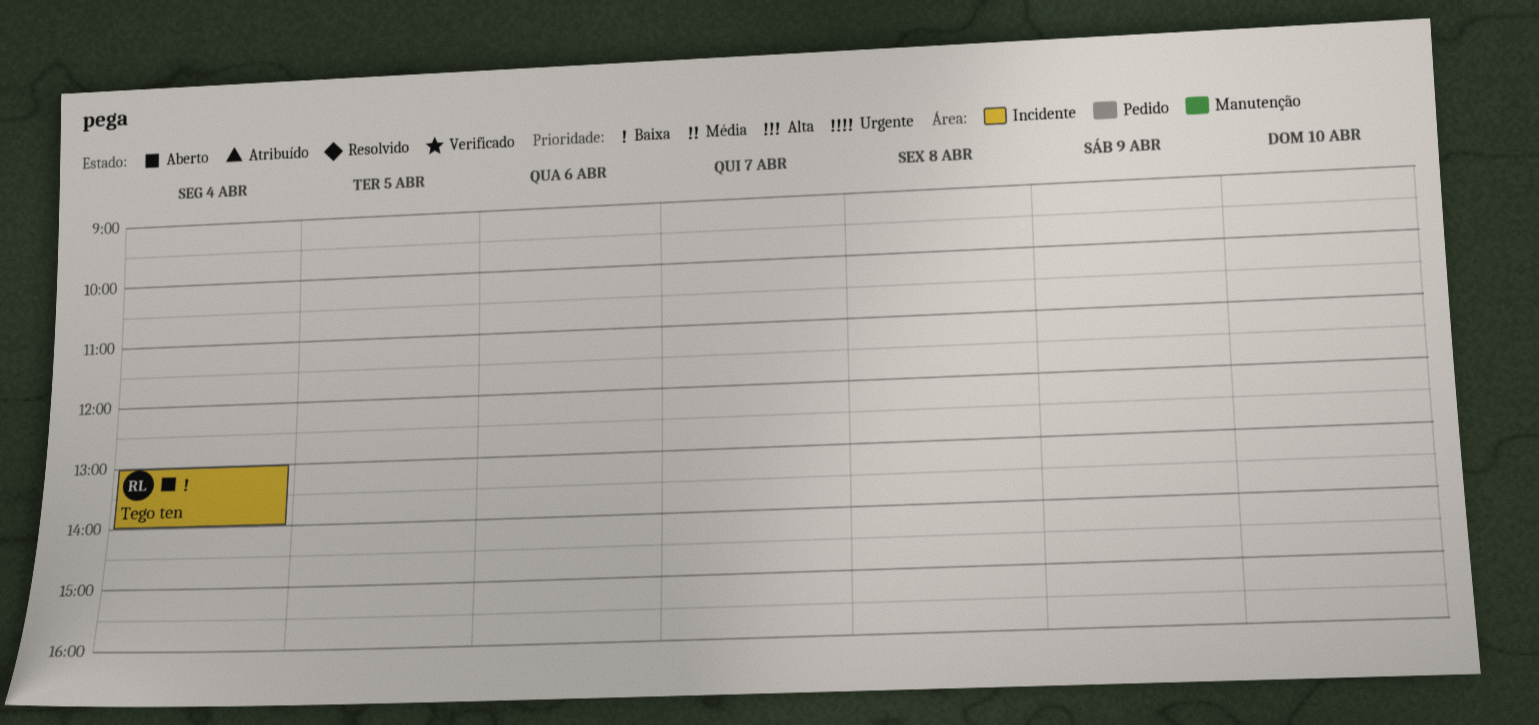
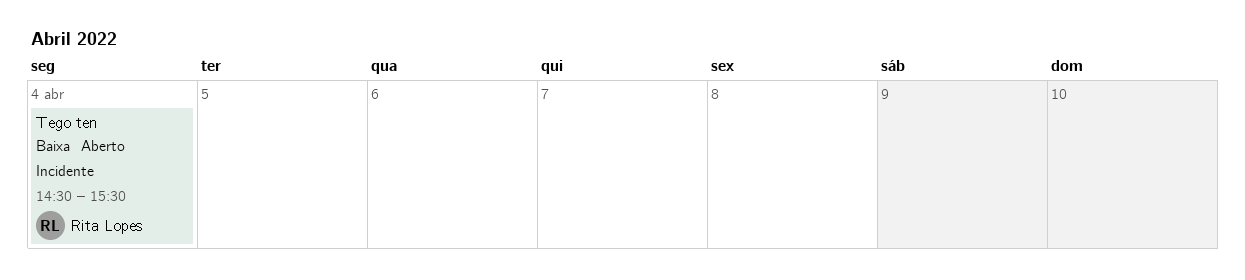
Tego ten, begins: 13:00 -> 14:30
Tego ten, ends: 14:00 -> 15:30

